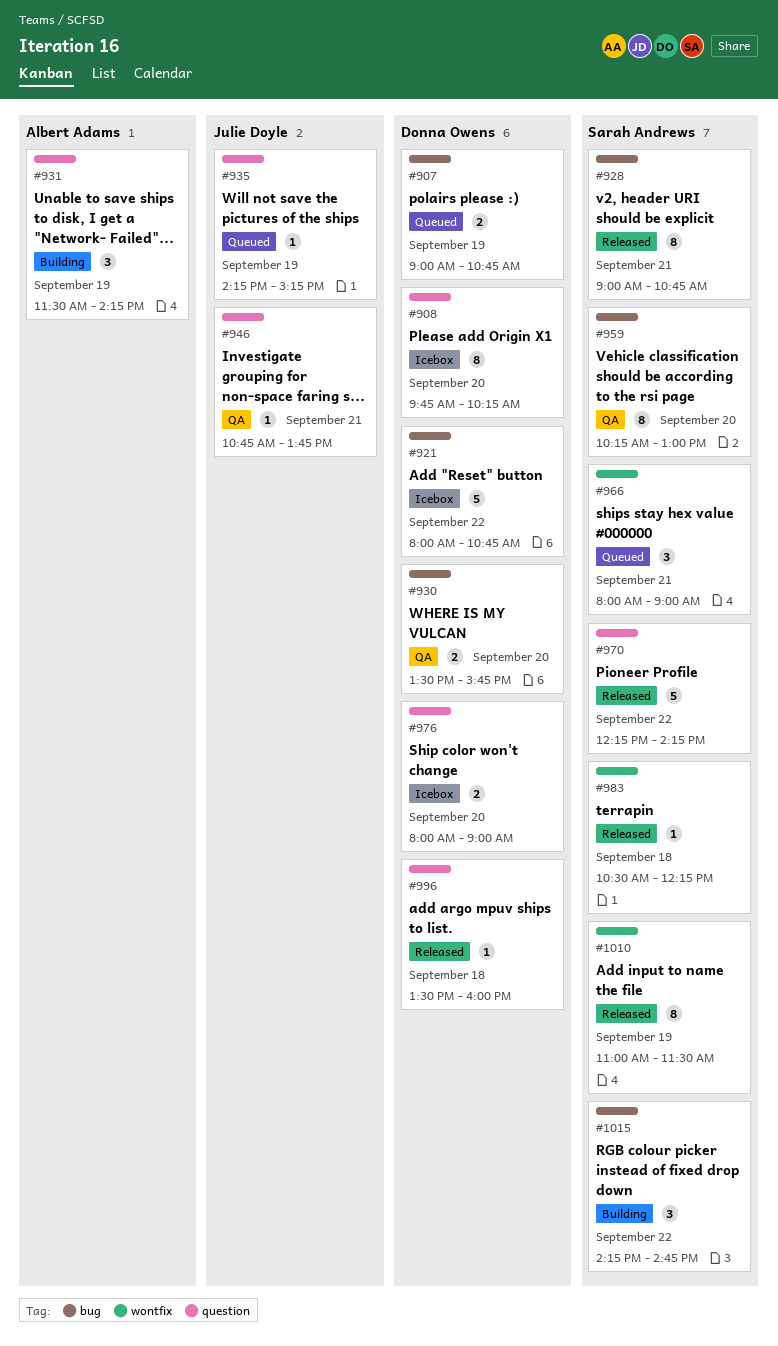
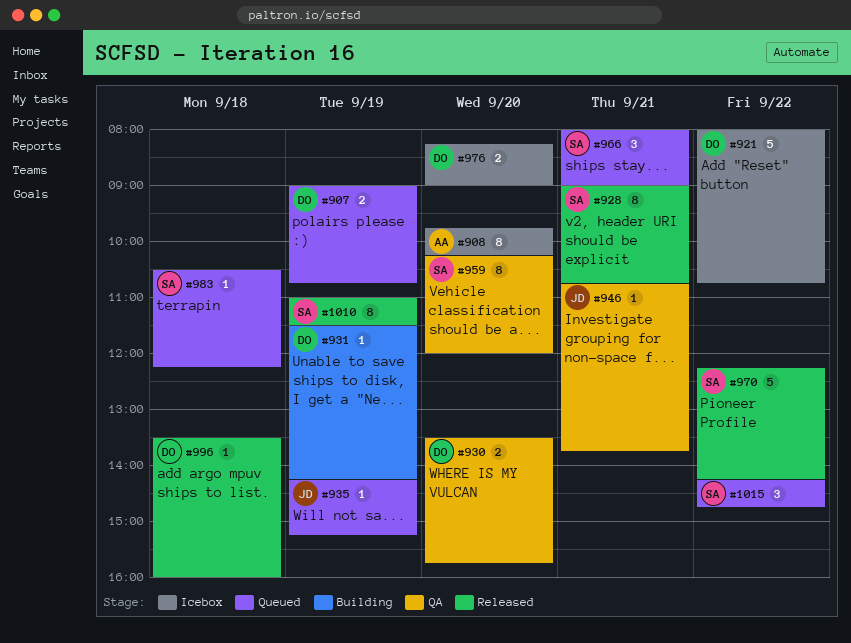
#908, owner: Donna Owens -> Albert Adams
#931, owner: Albert Adams -> Donna Owens
#931, estimate: 3 -> 1
#959, ends: 13:00 -> 12:00
#976, begins: 08:00 -> 08:15
#983, status: Released -> Queued
#1015, status: Building -> Queued

